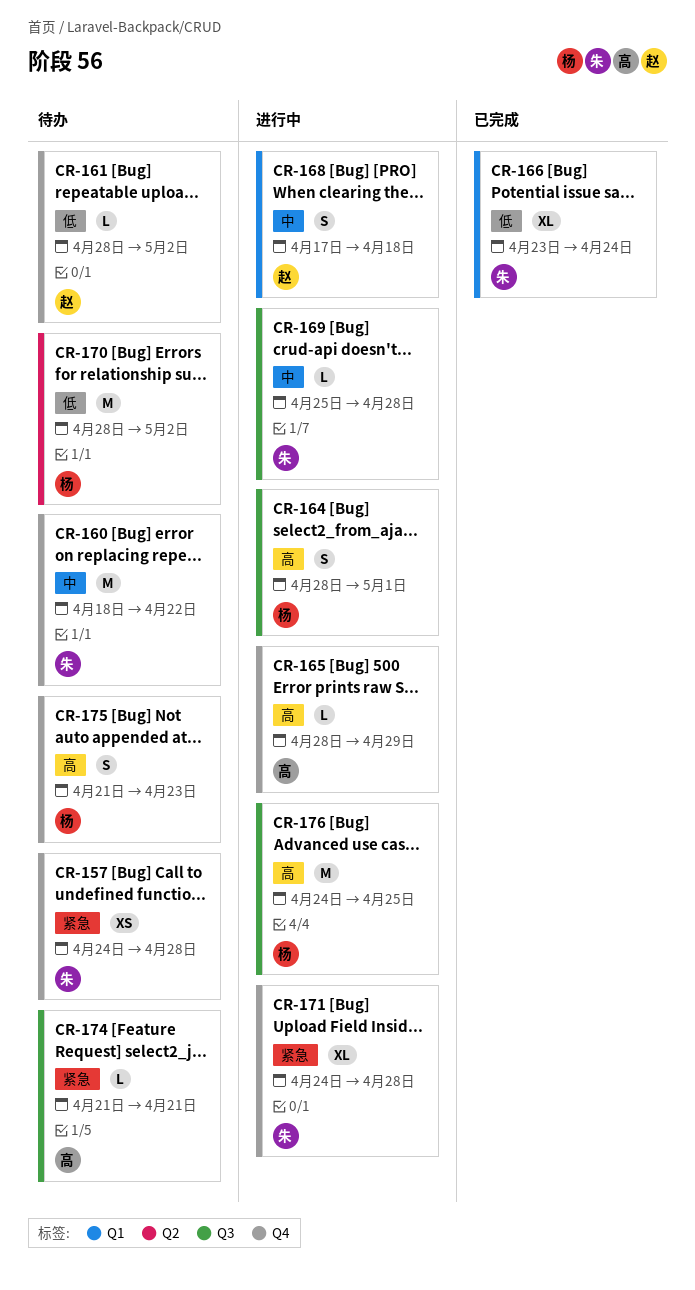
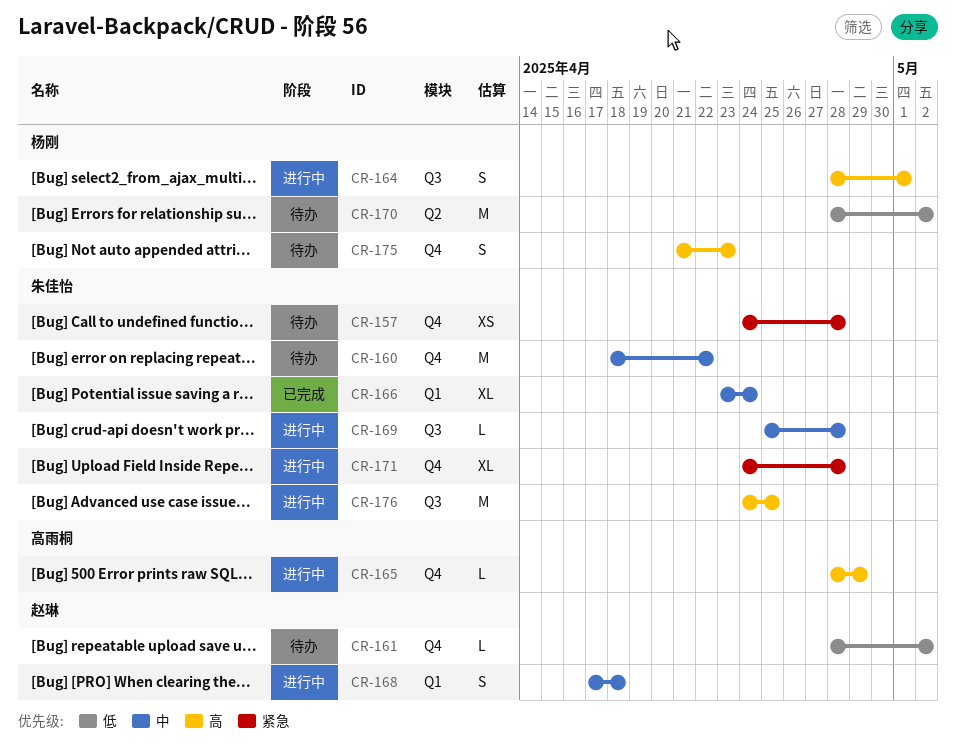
CR-166, priority: 低 -> 中
CR-174: present -> none
CR-176, owner: 杨刚 -> 朱佳怡

